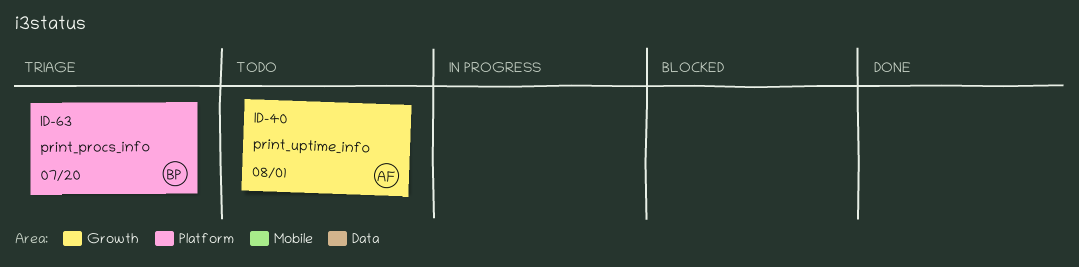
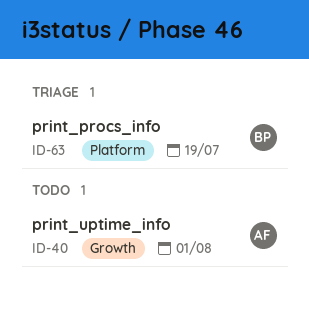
ID-63, due: Jul 20 -> Jul 19

